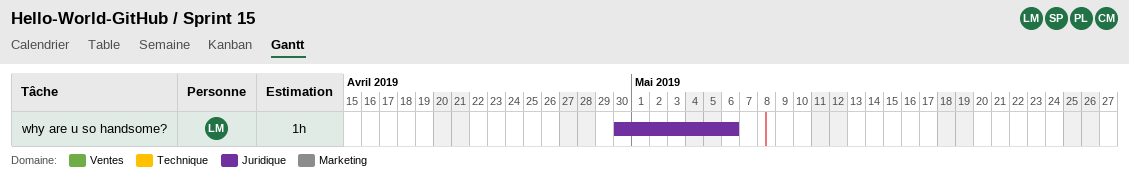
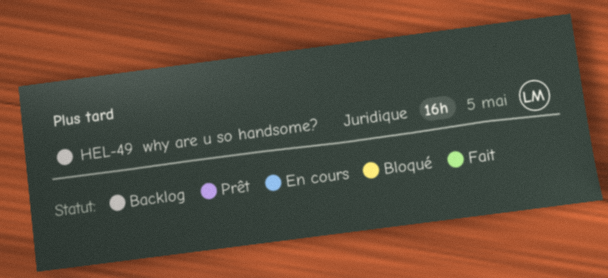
why are u so handsome?, estimate: 1h -> 16h
why are u so handsome?, due: May 6 -> May 5

